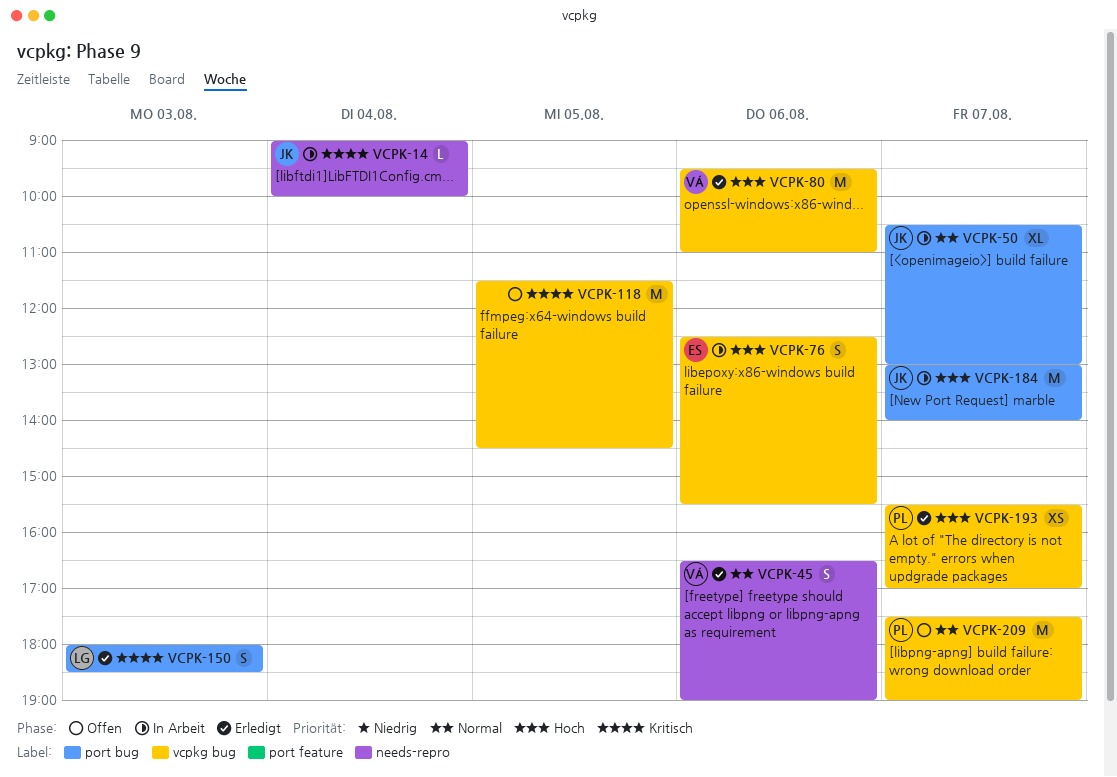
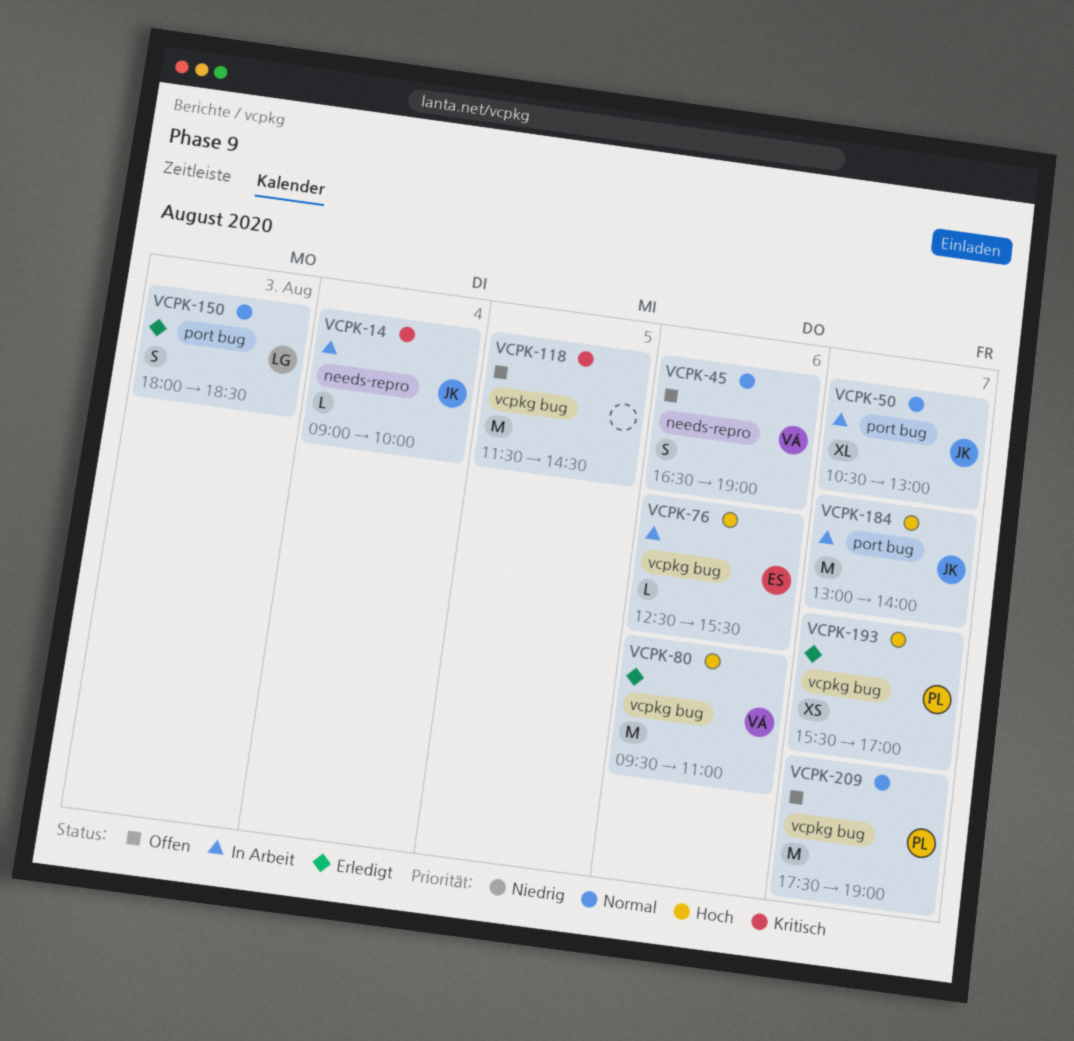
VCPK-45, status: Erledigt -> Offen
VCPK-76, estimate: S -> L
VCPK-150, priority: Kritisch -> Normal

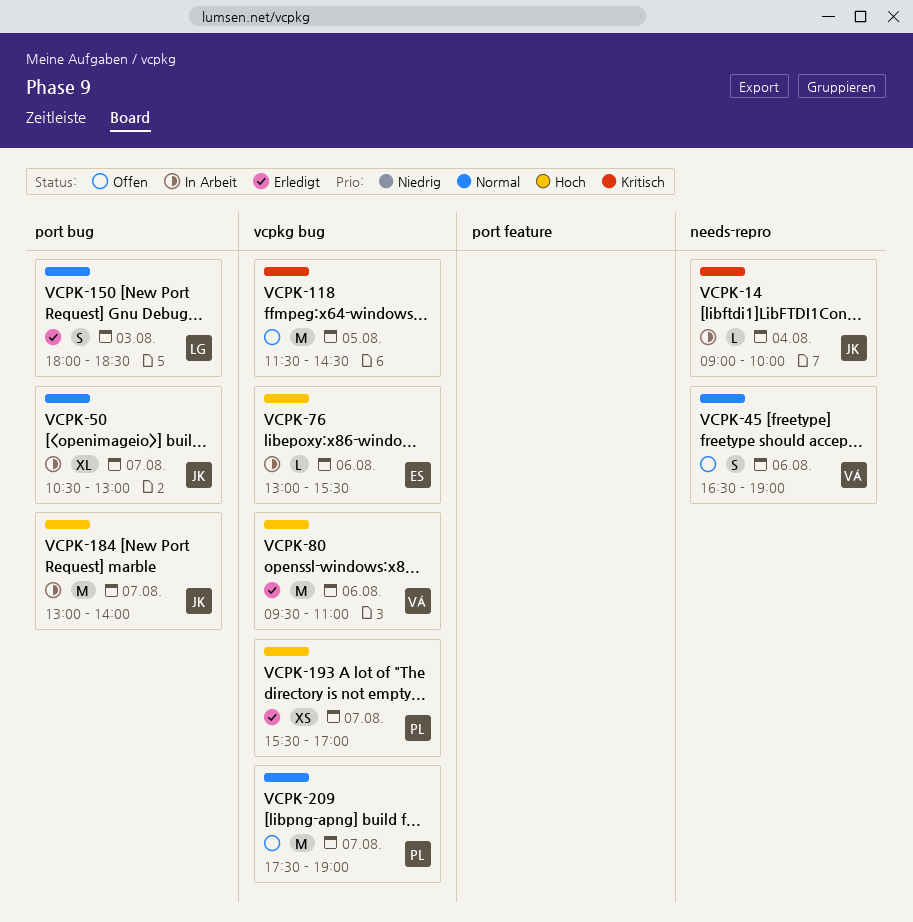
VCPK-76, begins: 12:30 -> 13:00

